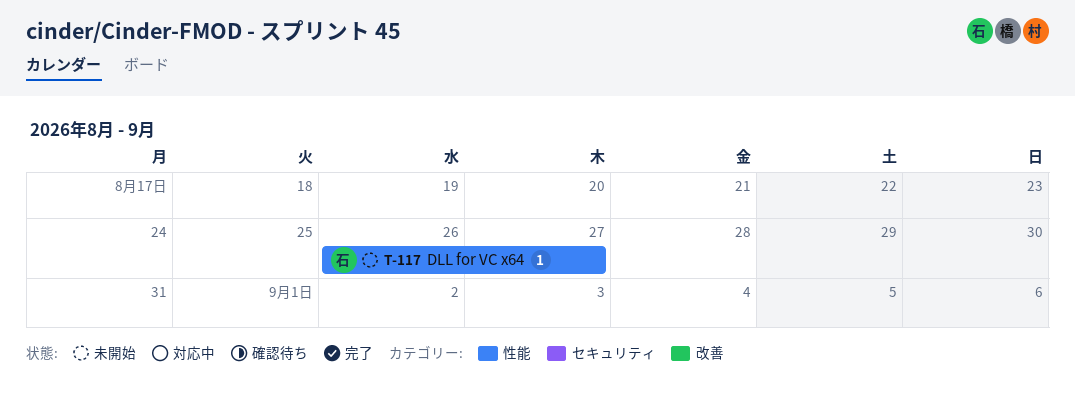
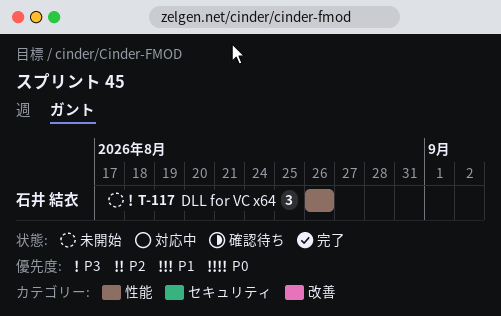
T-117, estimate: 1 -> 3
T-117, due: Aug 27 -> Aug 26

